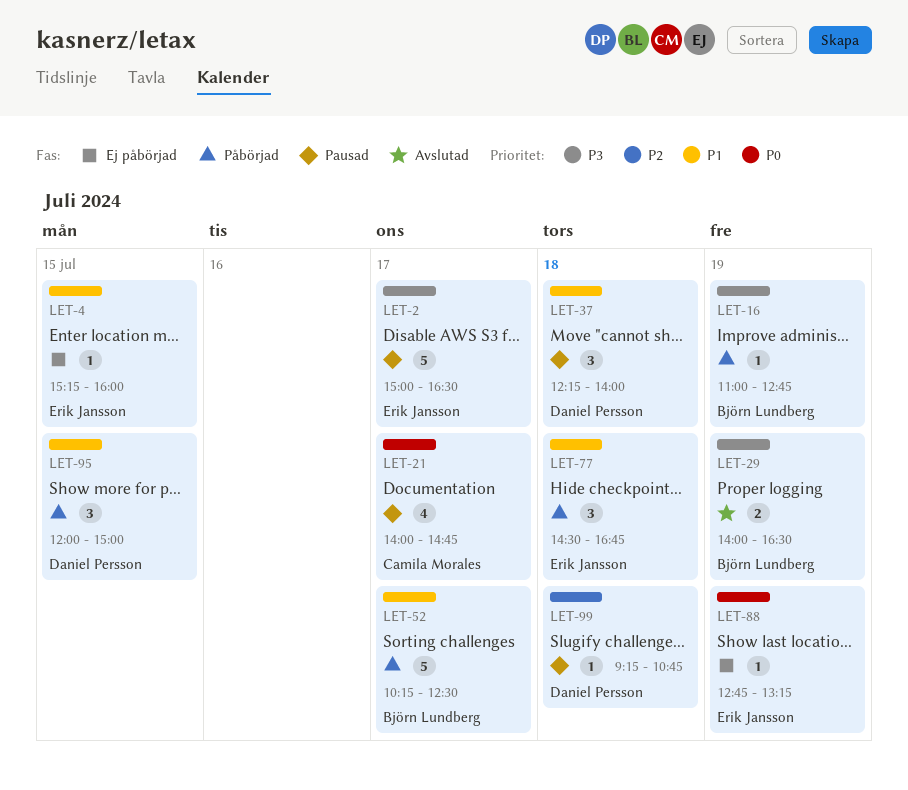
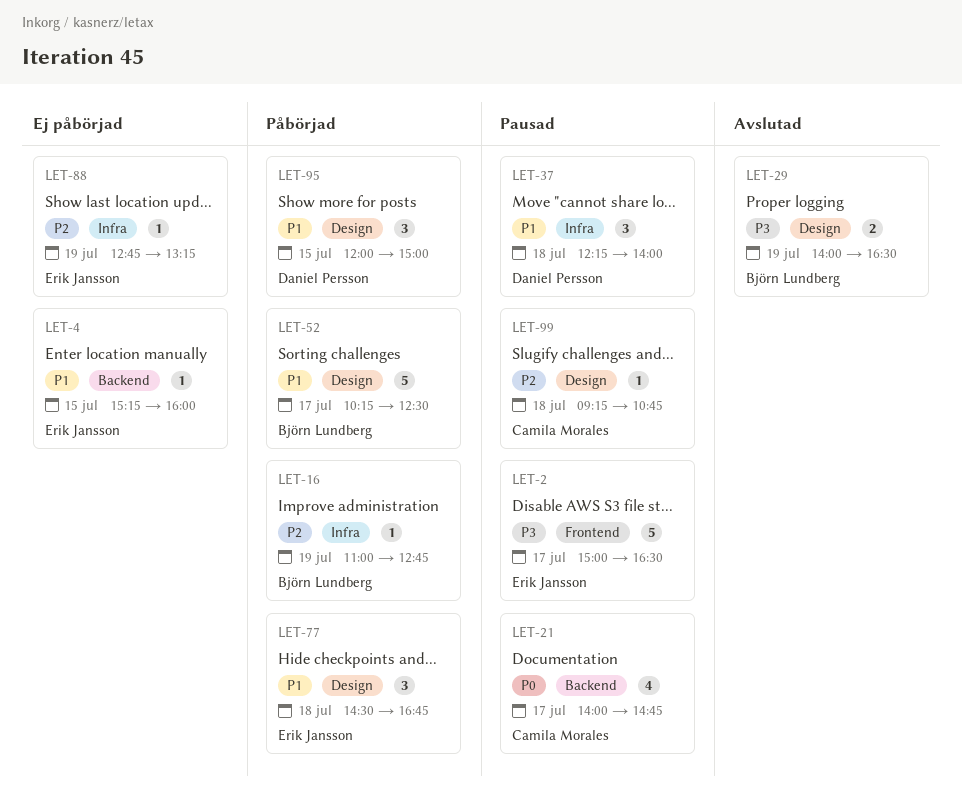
LET-16, priority: P3 -> P2
LET-88, priority: P0 -> P2
LET-99, owner: Daniel Persson -> Camila Morales

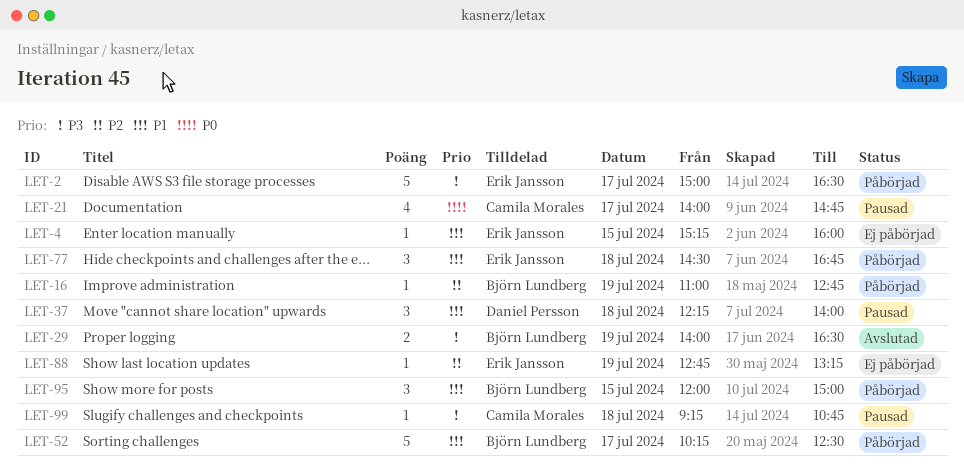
LET-2, status: Pausad -> Påbörjad
LET-95, owner: Daniel Persson -> Björn Lundberg
LET-99, priority: P2 -> P3

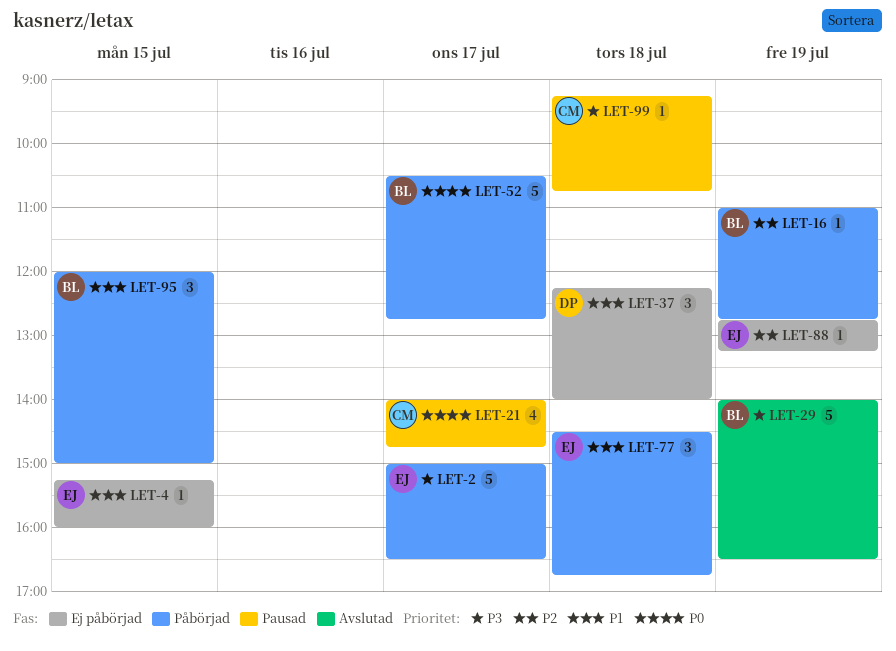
LET-29, estimate: 2 -> 5
LET-37, status: Pausad -> Ej påbörjad
LET-52, priority: P1 -> P0
LET-52, begins: 10:15 -> 10:30
LET-52, ends: 12:30 -> 12:45

